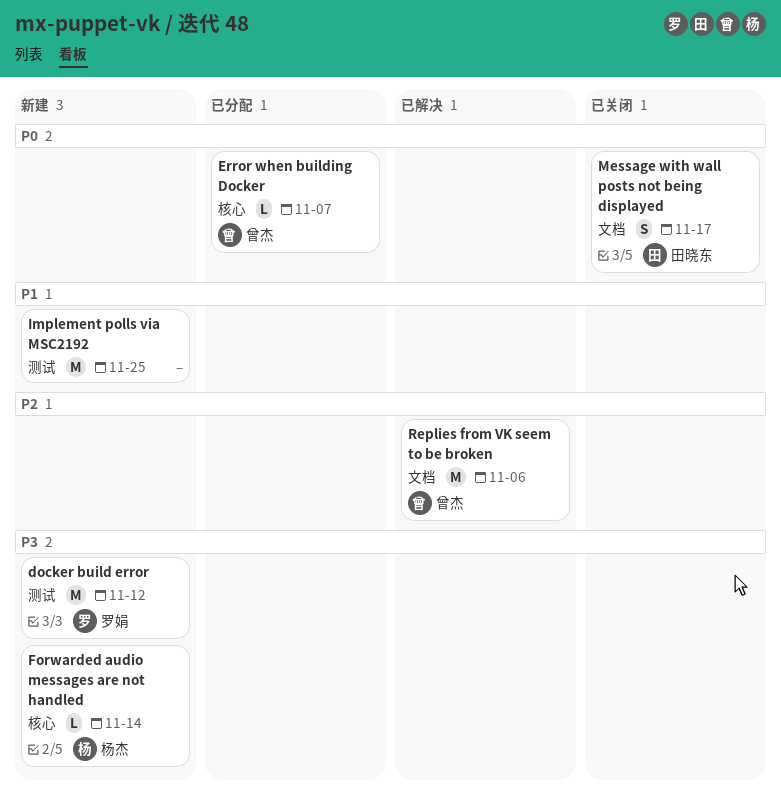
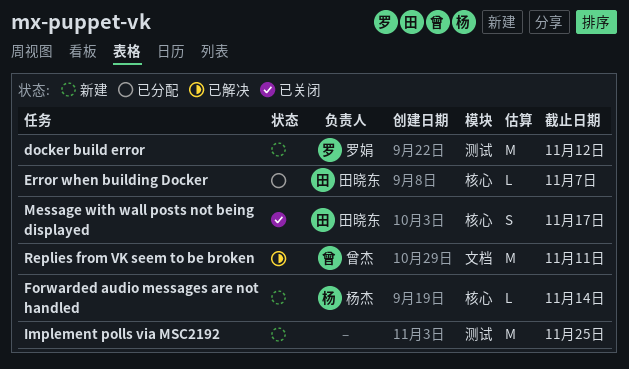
Error when building Docker, owner: 曾杰 -> 田晓东
Message with wall posts not being displayed, label: 文档 -> 核心
Replies from VK seem to be broken, due: Nov 6 -> Nov 11

